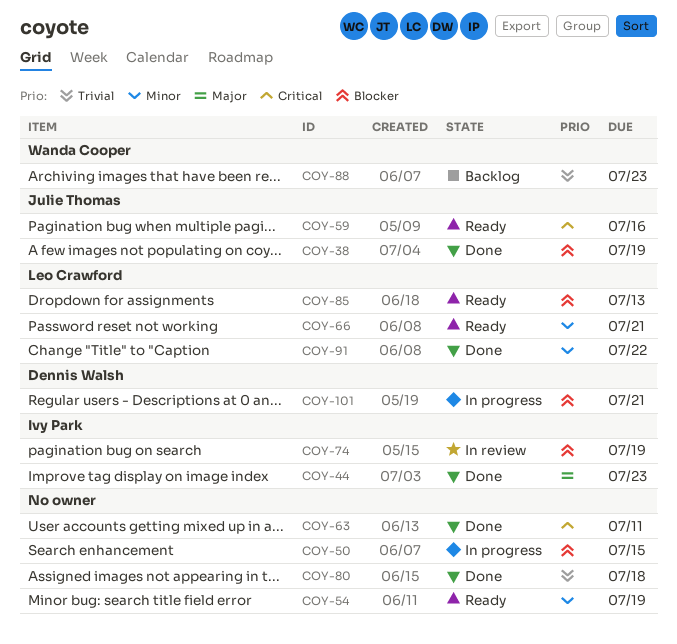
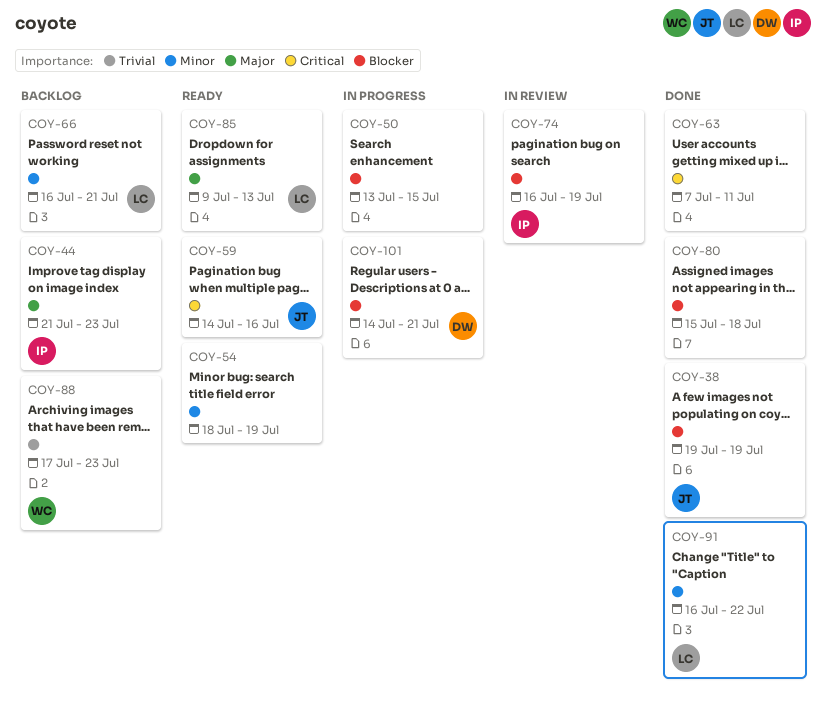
COY-44, status: Done -> Backlog
COY-66, status: Ready -> Backlog
COY-80, priority: Trivial -> Blocker
COY-85, priority: Blocker -> Major

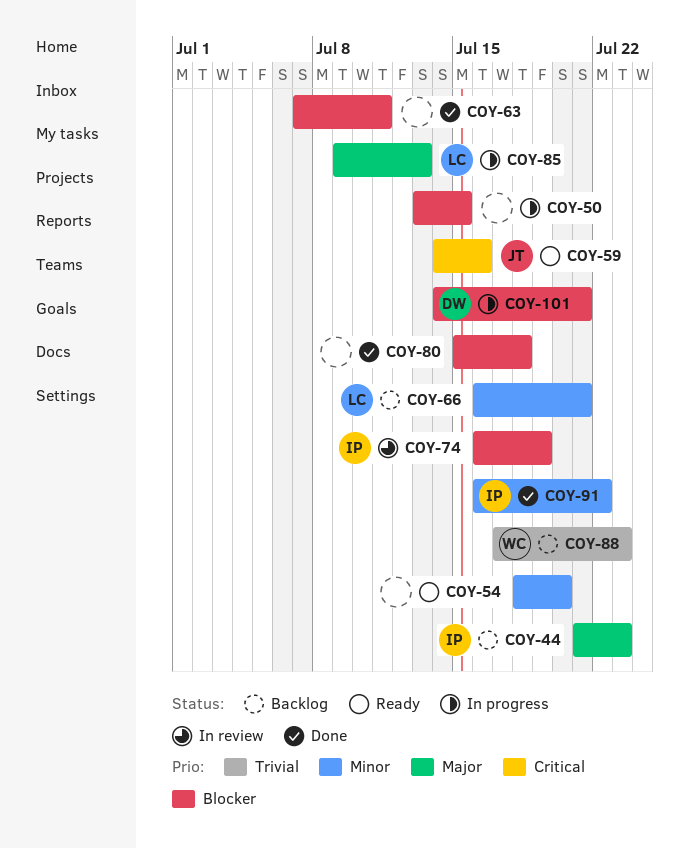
COY-38: present -> none
COY-54, due: Jul 19 -> Jul 20
COY-63, priority: Critical -> Blocker
COY-85, status: Ready -> In progress
COY-91, owner: LC -> IP

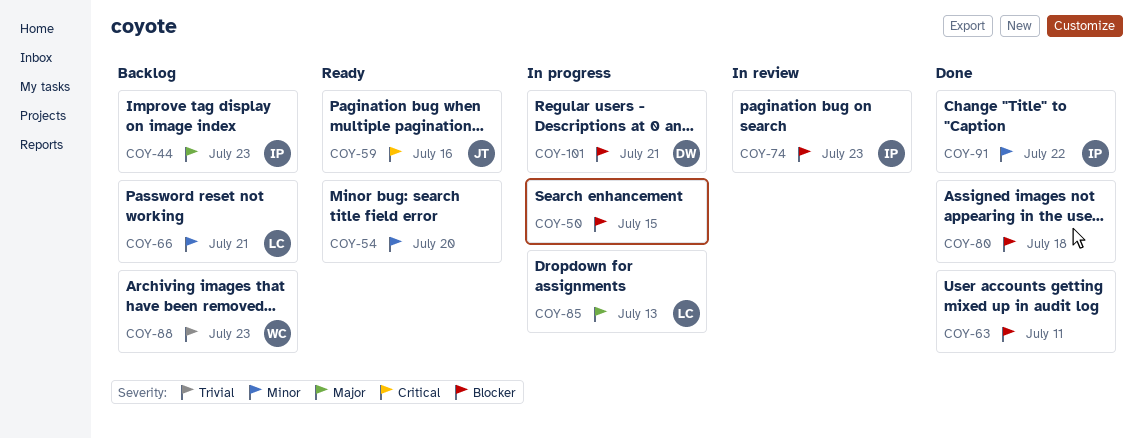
COY-74, due: Jul 19 -> Jul 23

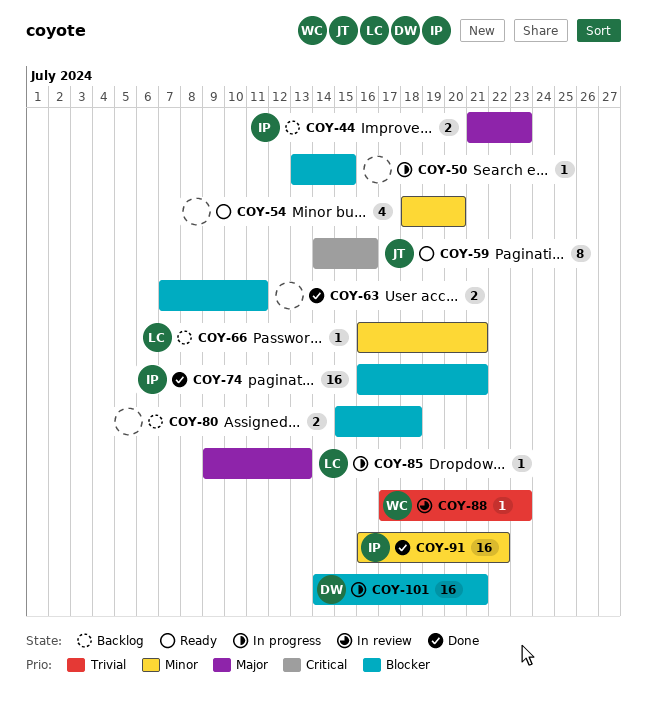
COY-74, status: In review -> Done
COY-74, due: Jul 23 -> Jul 21
COY-80, status: Done -> Backlog
COY-88, status: Backlog -> In review

